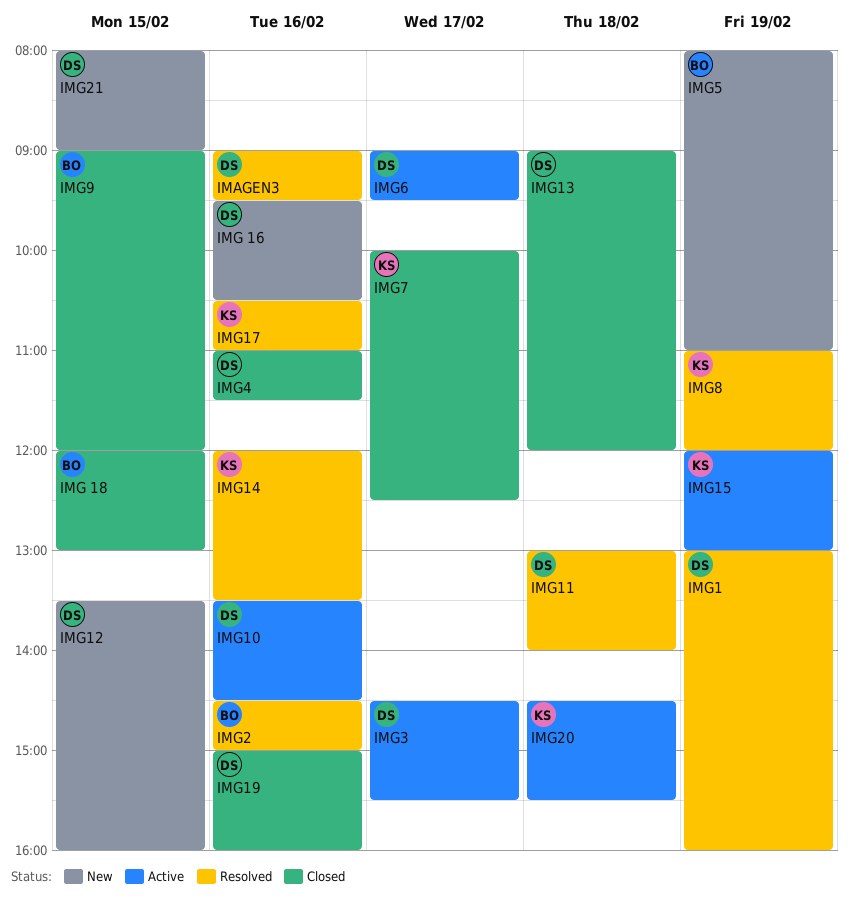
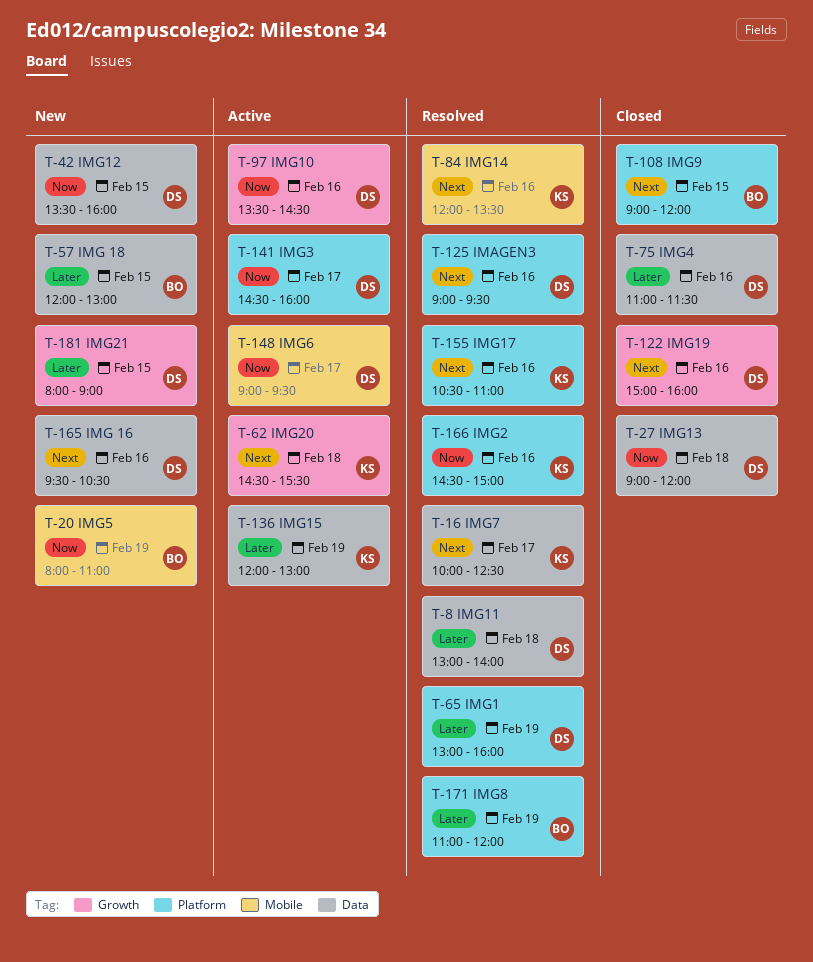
IMG 18, status: Closed -> New
IMG2, owner: BO -> KS
IMG3, ends: 15:30 -> 16:00
IMG7, status: Closed -> Resolved
IMG8, owner: KS -> BO

